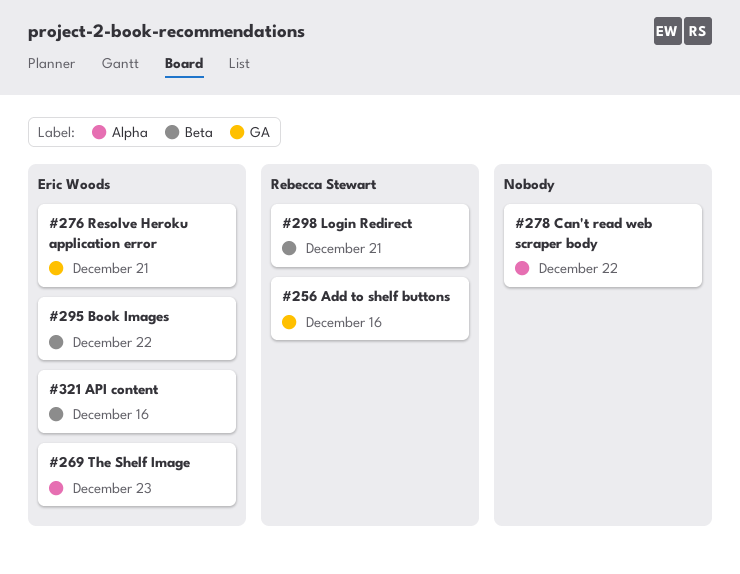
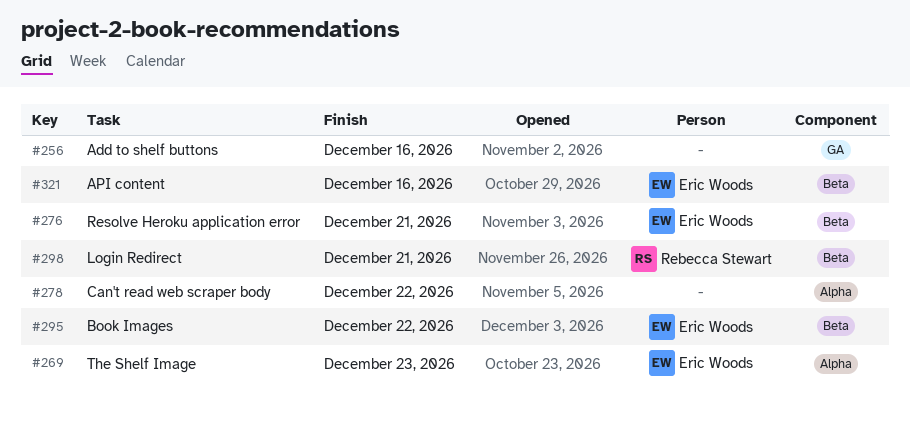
#256, owner: Rebecca Stewart -> none
#276, label: GA -> Beta

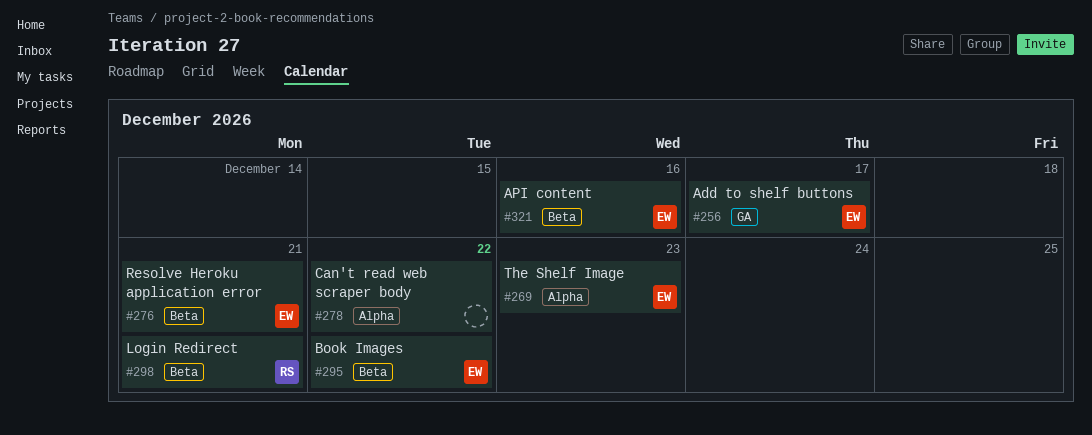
#256, owner: none -> Eric Woods
#256, due: Dec 16 -> Dec 17

